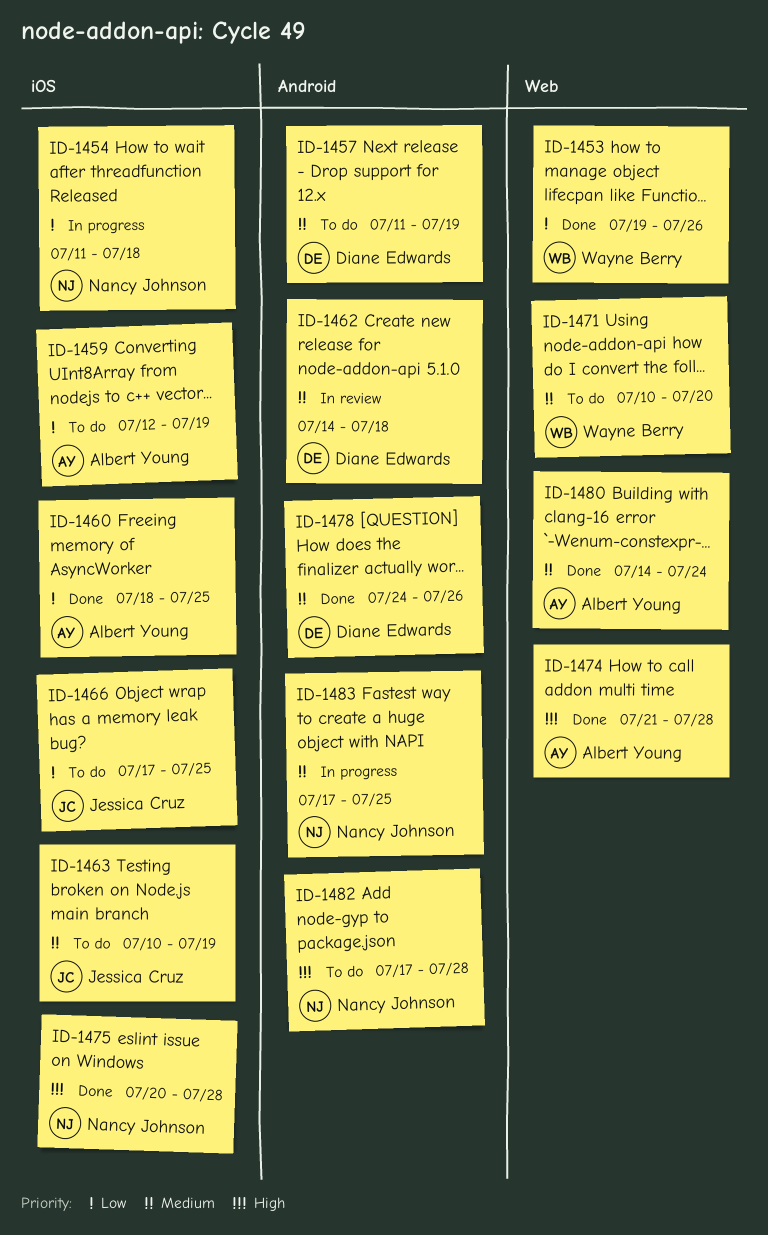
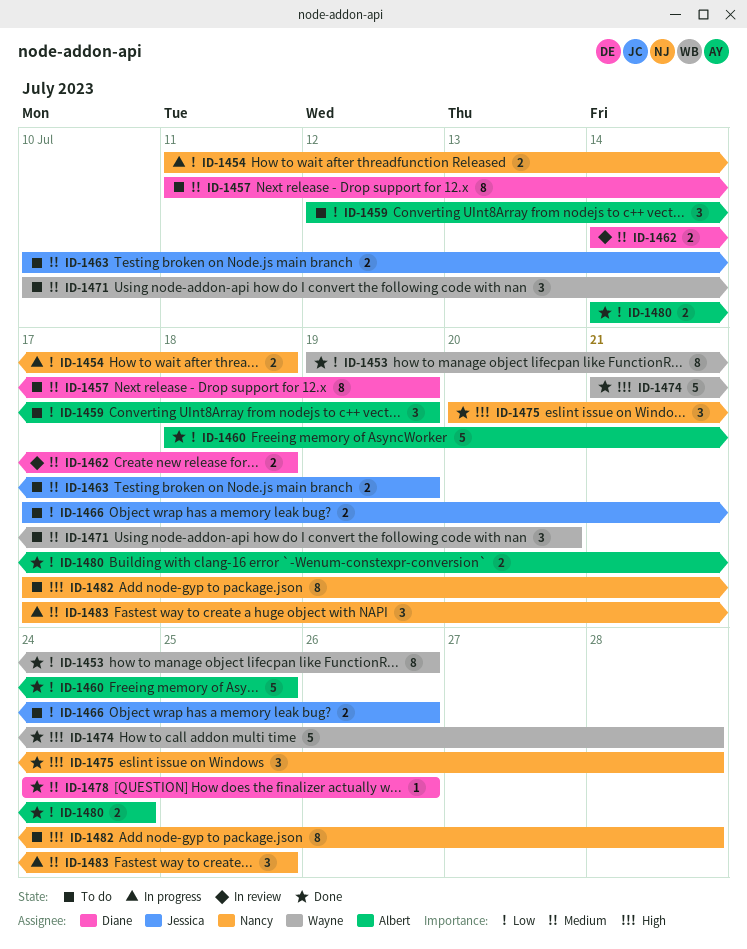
ID-1466, due: Jul 25 -> Jul 26
ID-1474, owner: Albert Young -> Wayne Berry
ID-1480, priority: Medium -> Low

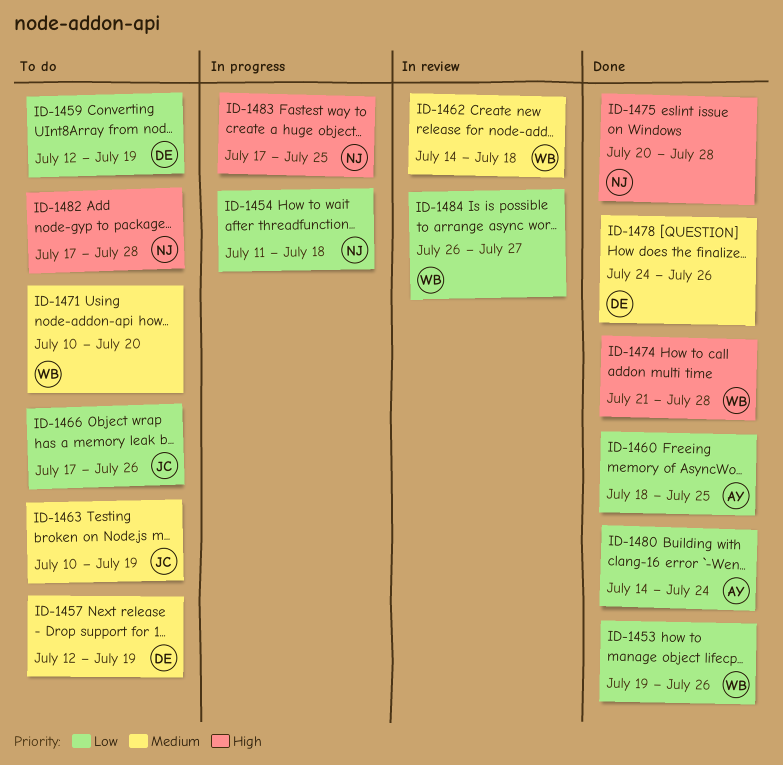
ID-1457, start: Jul 11 -> Jul 12
ID-1459, owner: Albert -> Diane
ID-1462, owner: Diane -> Wayne
ID-1483, priority: Medium -> High
ID-1484: none -> present

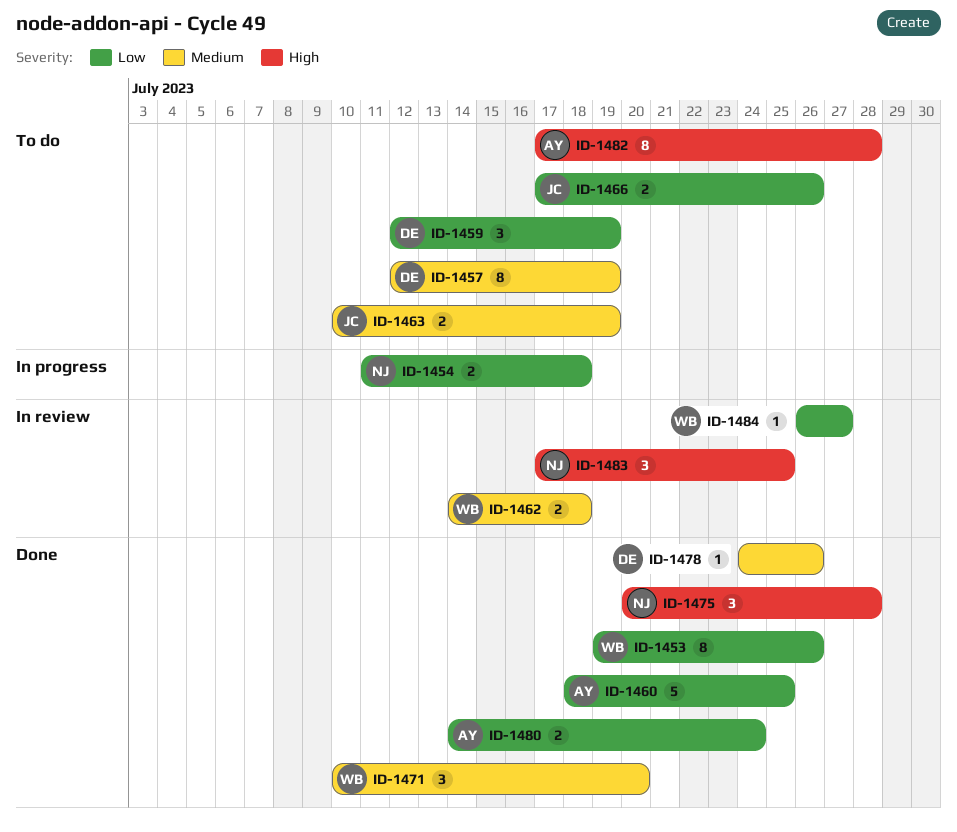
ID-1471, status: To do -> Done
ID-1474: present -> none
ID-1482, owner: NJ -> AY
ID-1483, status: In progress -> In review

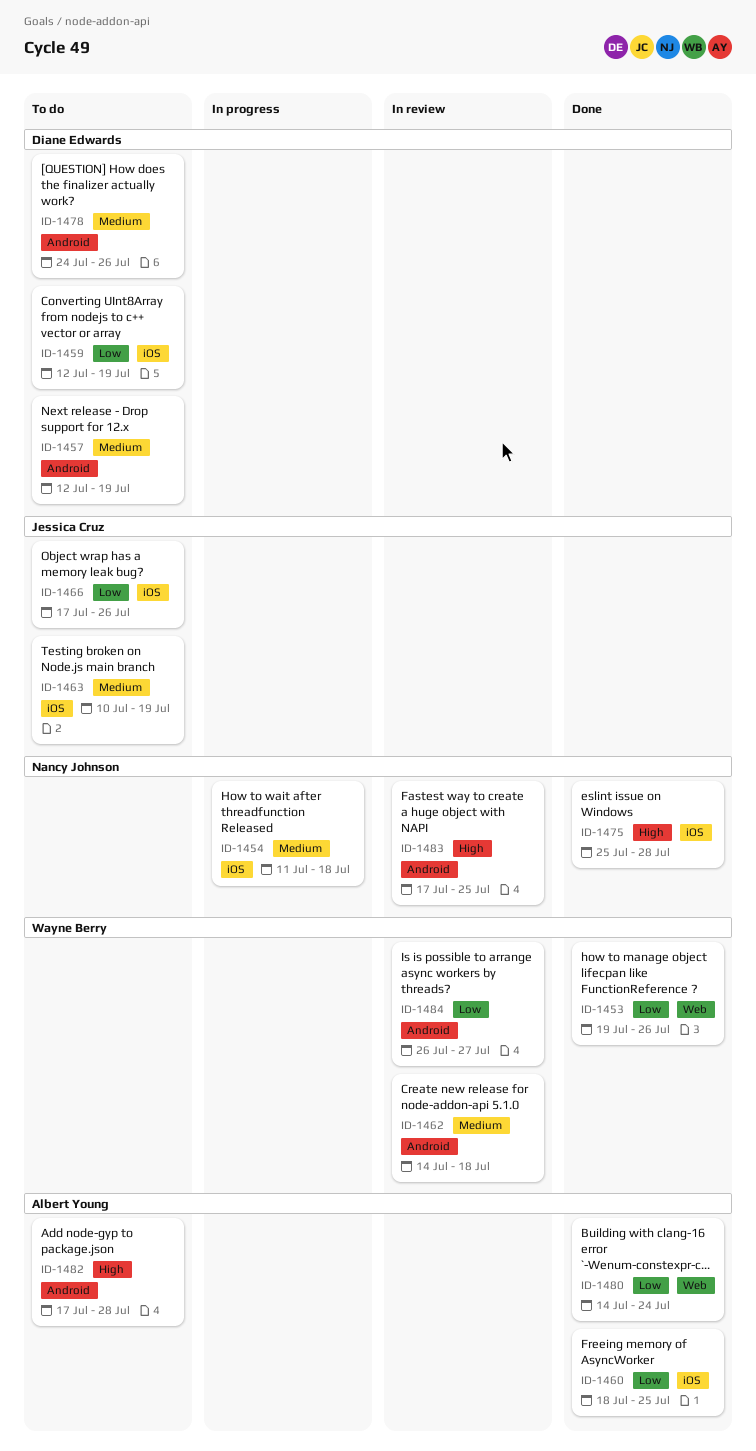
ID-1454, priority: Low -> Medium
ID-1471: present -> none
ID-1475, start: Jul 20 -> Jul 25
ID-1478, status: Done -> To do

